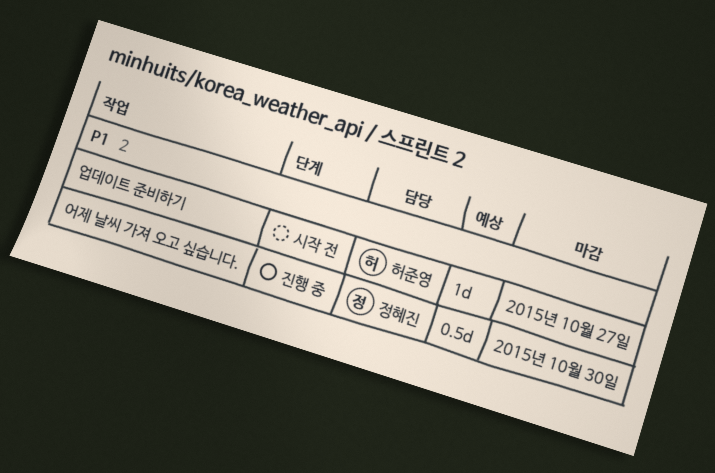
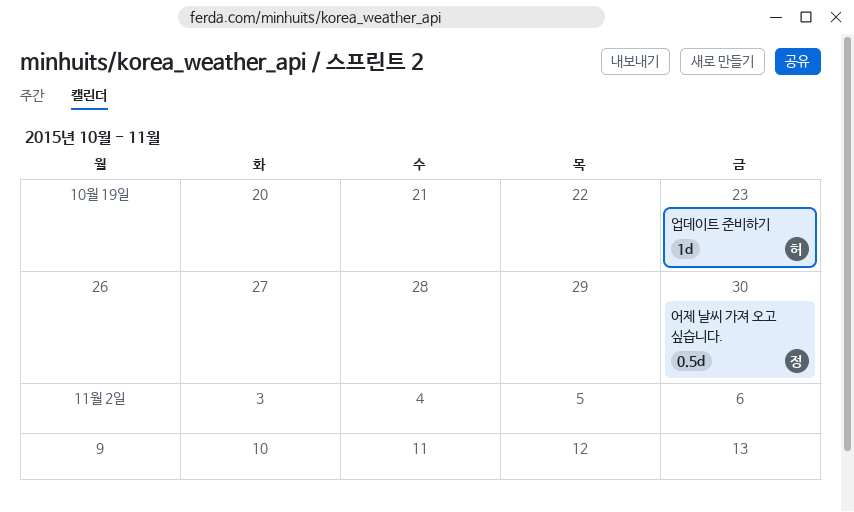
업데이트 준비하기, due: Oct 27 -> Oct 23

